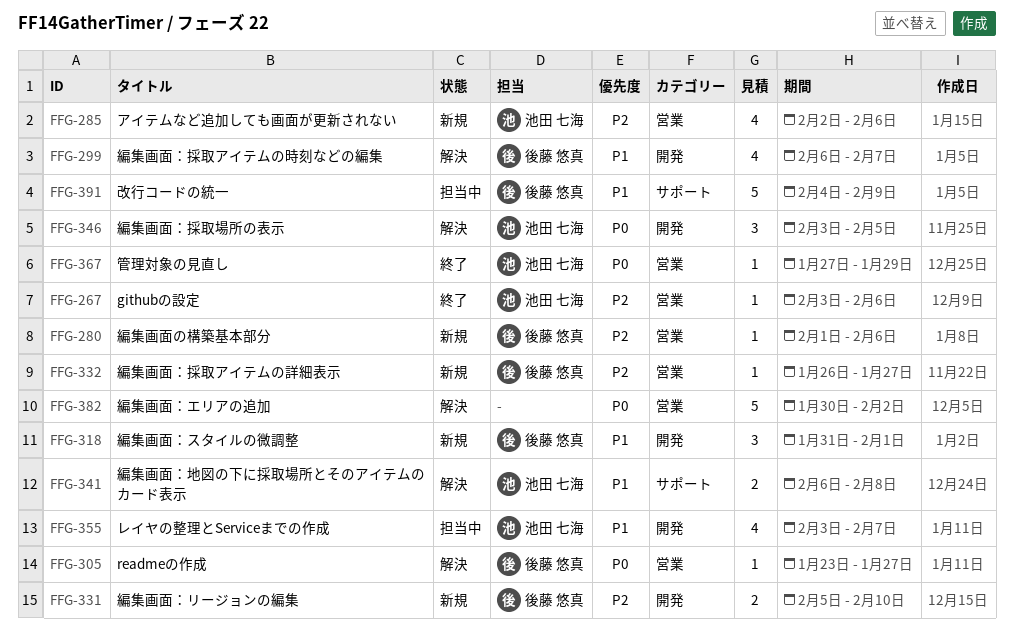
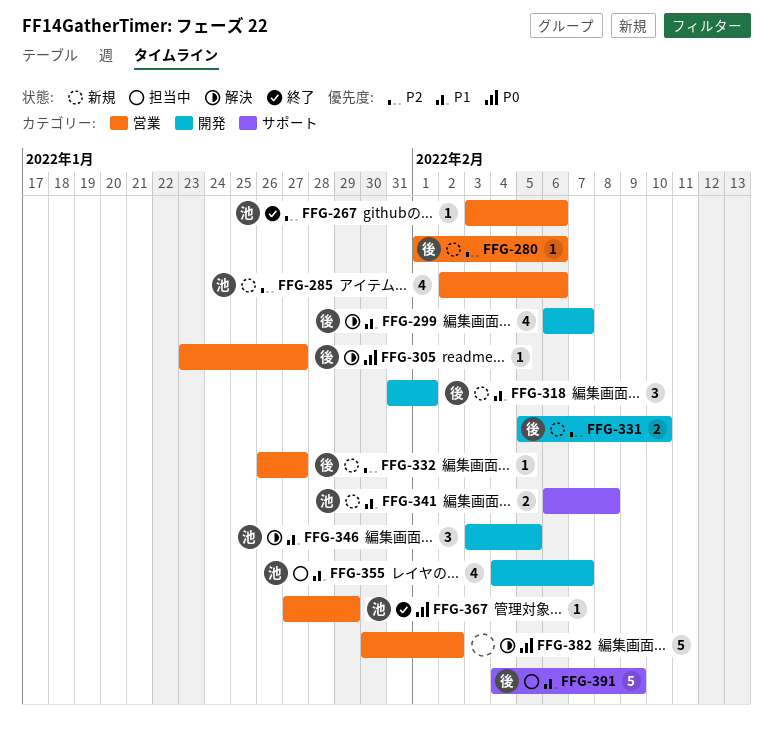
FFG-341, status: 解決 -> 新規
FFG-346, priority: P0 -> P1
FFG-355, start: Feb 3 -> Feb 4

